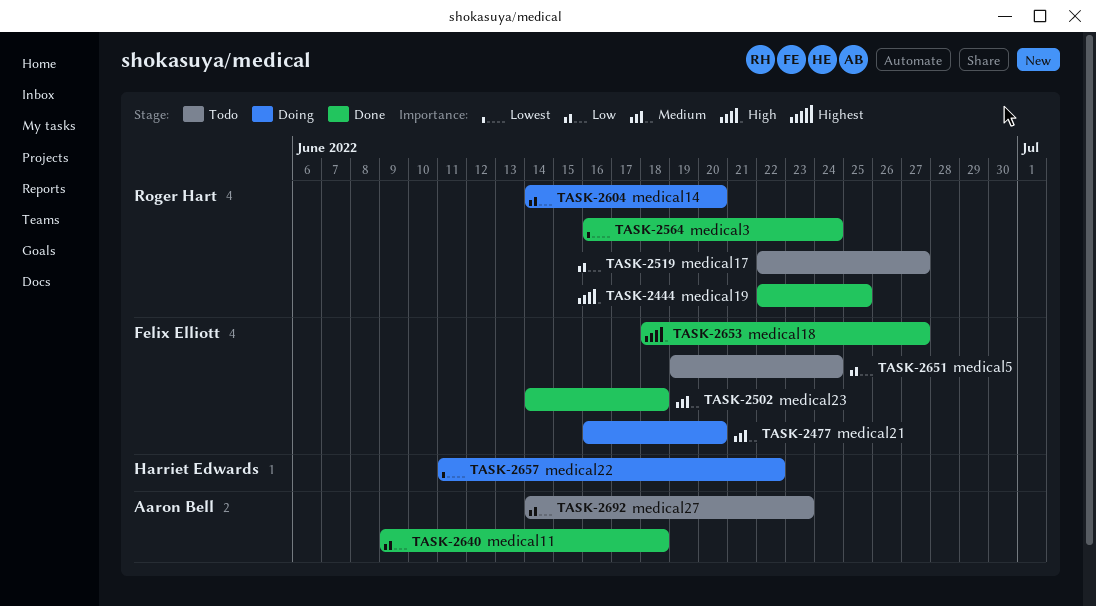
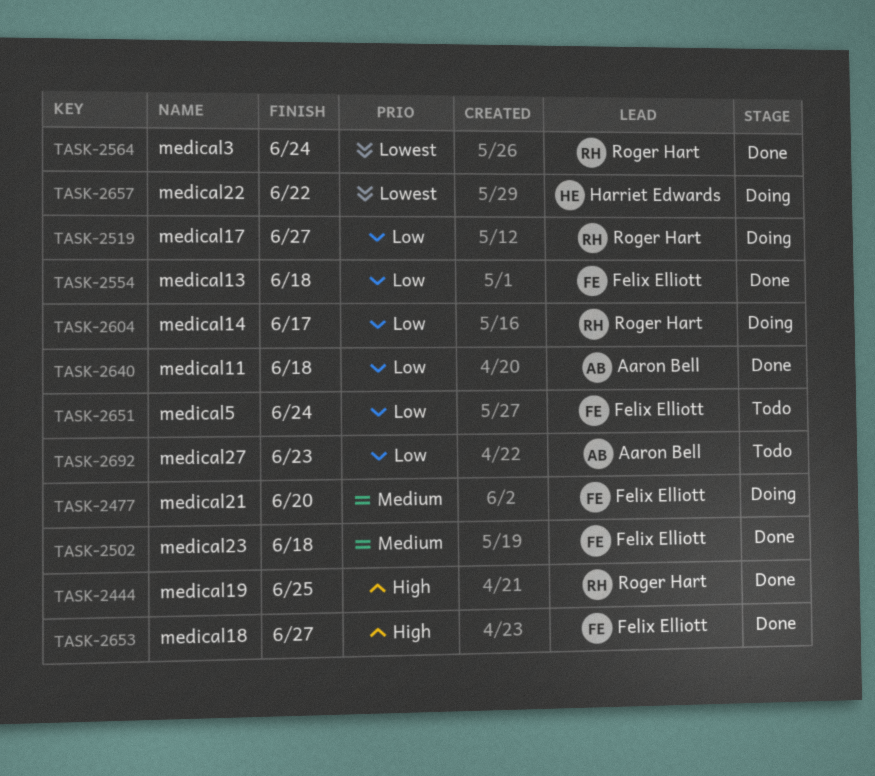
TASK-2519, status: Todo -> Doing
TASK-2554: none -> present
TASK-2604, due: Jun 20 -> Jun 17

